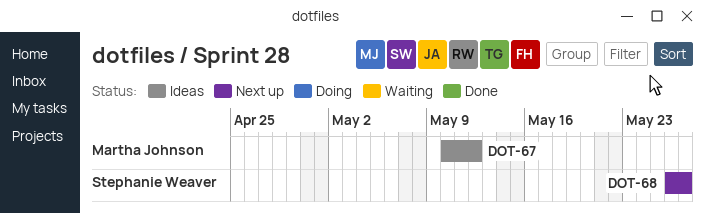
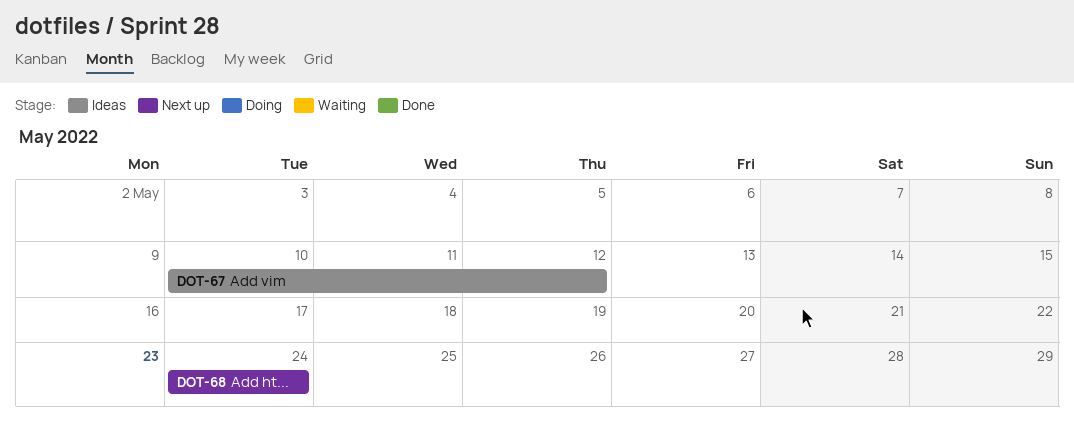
DOT-68, start: May 26 -> May 24
DOT-68, due: May 27 -> May 24

